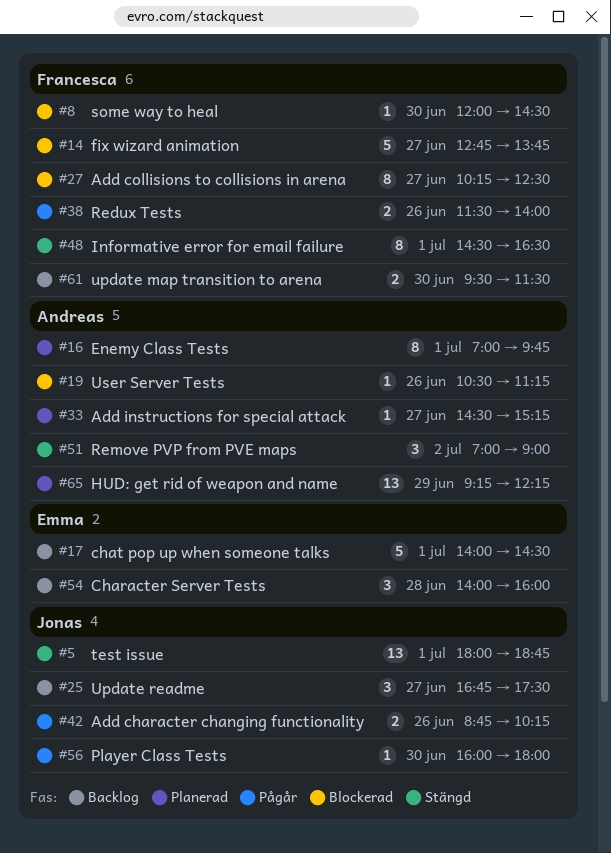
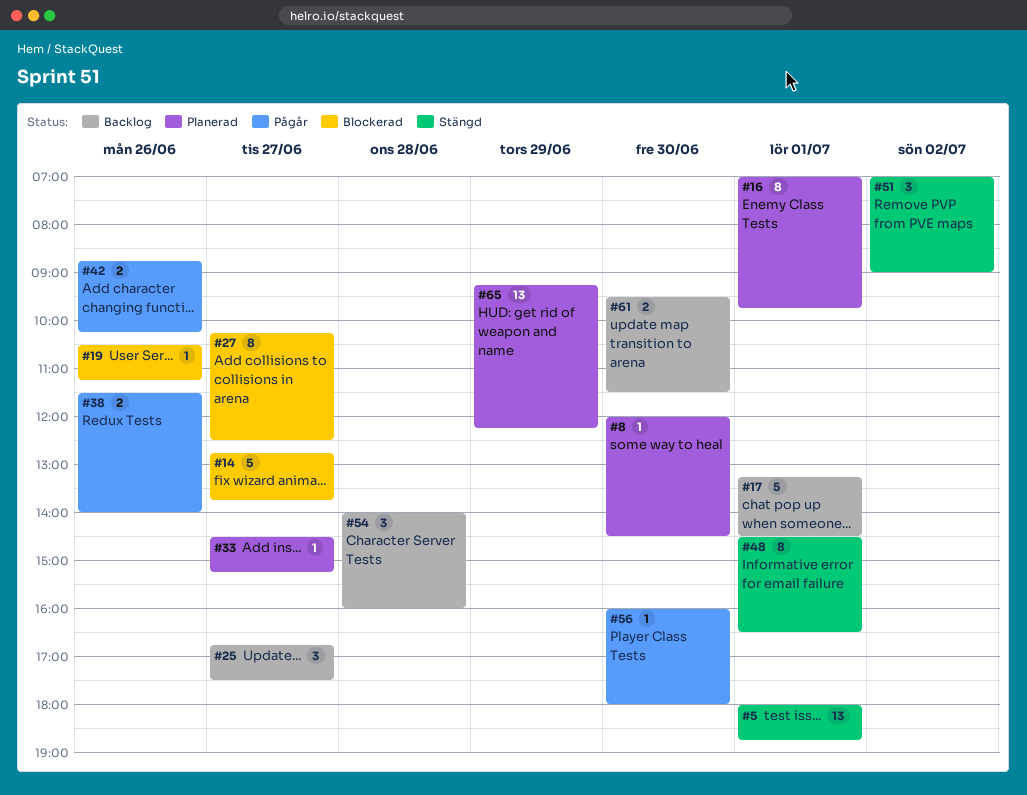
#8, status: Blockerad -> Planerad
#17, begins: 14:00 -> 13:15

